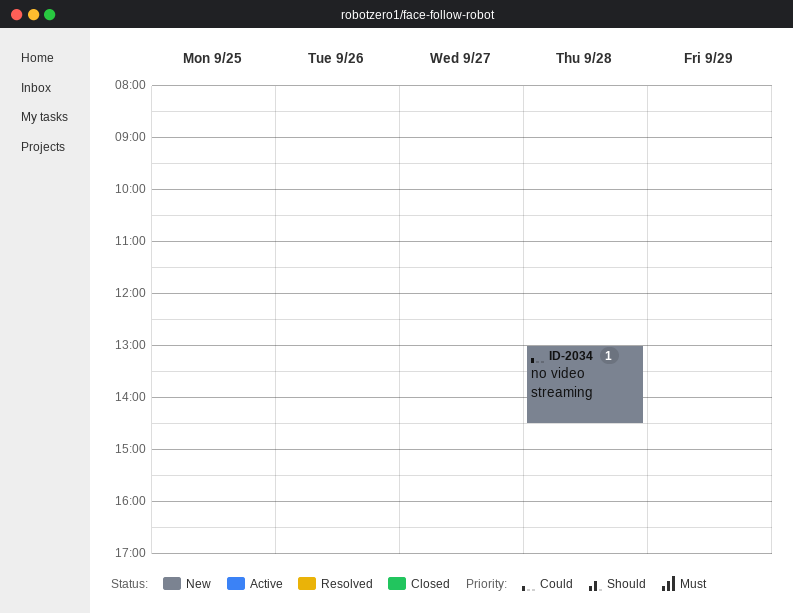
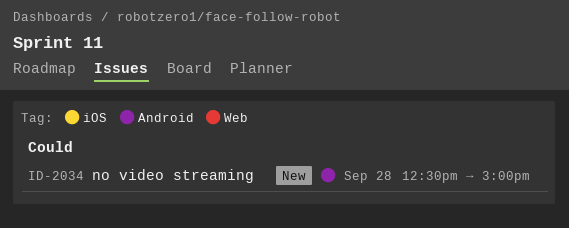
ID-2034, begins: 13:00 -> 12:30
ID-2034, ends: 14:30 -> 15:00

